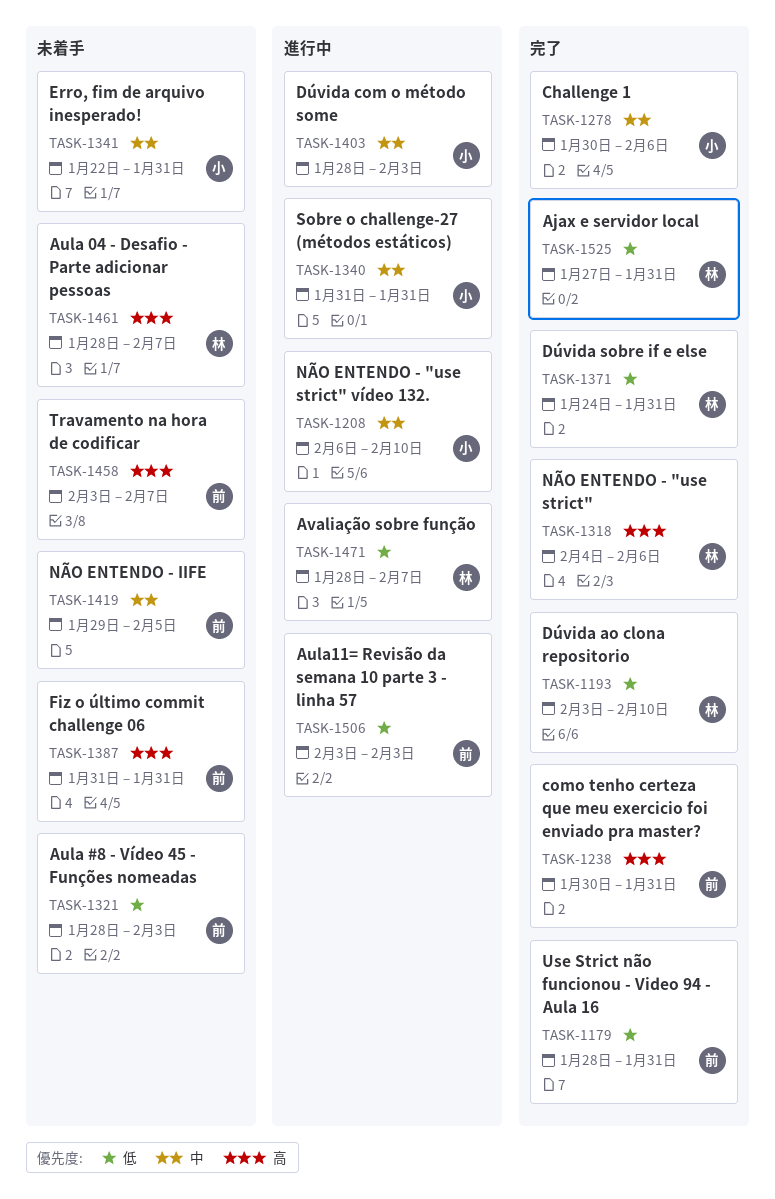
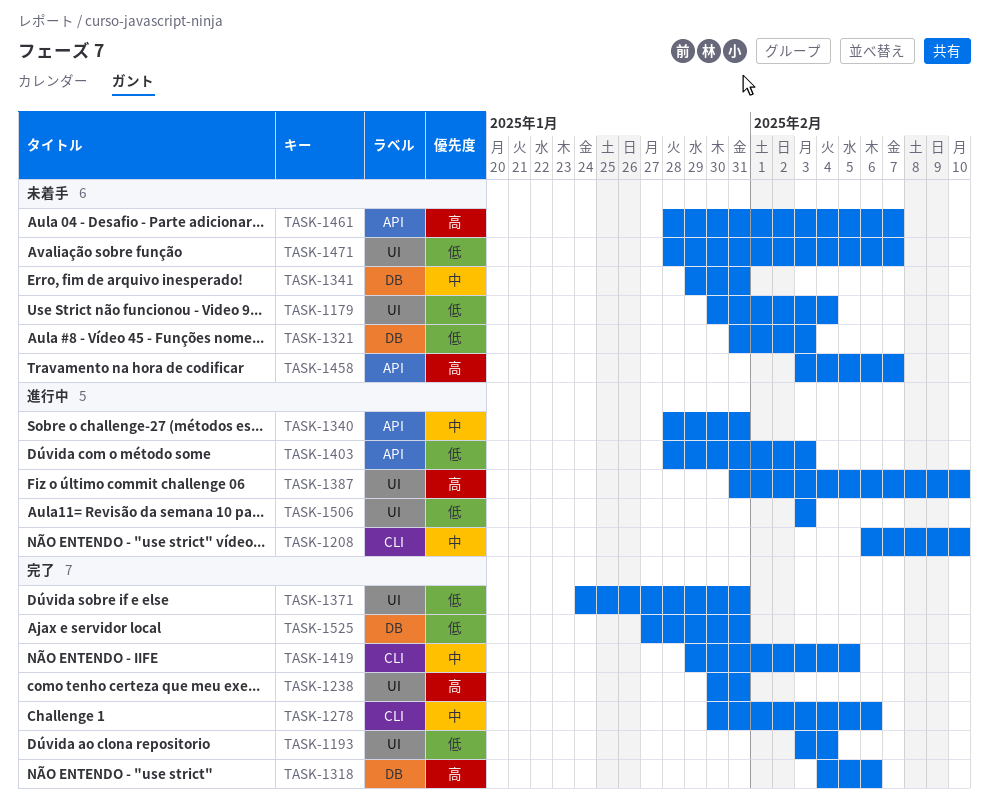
TASK-1179, status: 完了 -> 未着手
TASK-1179, start: Jan 28 -> Jan 30
TASK-1179, due: Jan 31 -> Feb 4
TASK-1193, due: Feb 10 -> Feb 4
TASK-1321, start: Jan 28 -> Jan 31
TASK-1340, start: Jan 31 -> Jan 28
TASK-1341, start: Jan 22 -> Jan 29
TASK-1387, status: 未着手 -> 進行中
TASK-1387, due: Jan 31 -> Feb 10
TASK-1403, priority: 中 -> 低
TASK-1419, status: 未着手 -> 完了
TASK-1471, status: 進行中 -> 未着手

